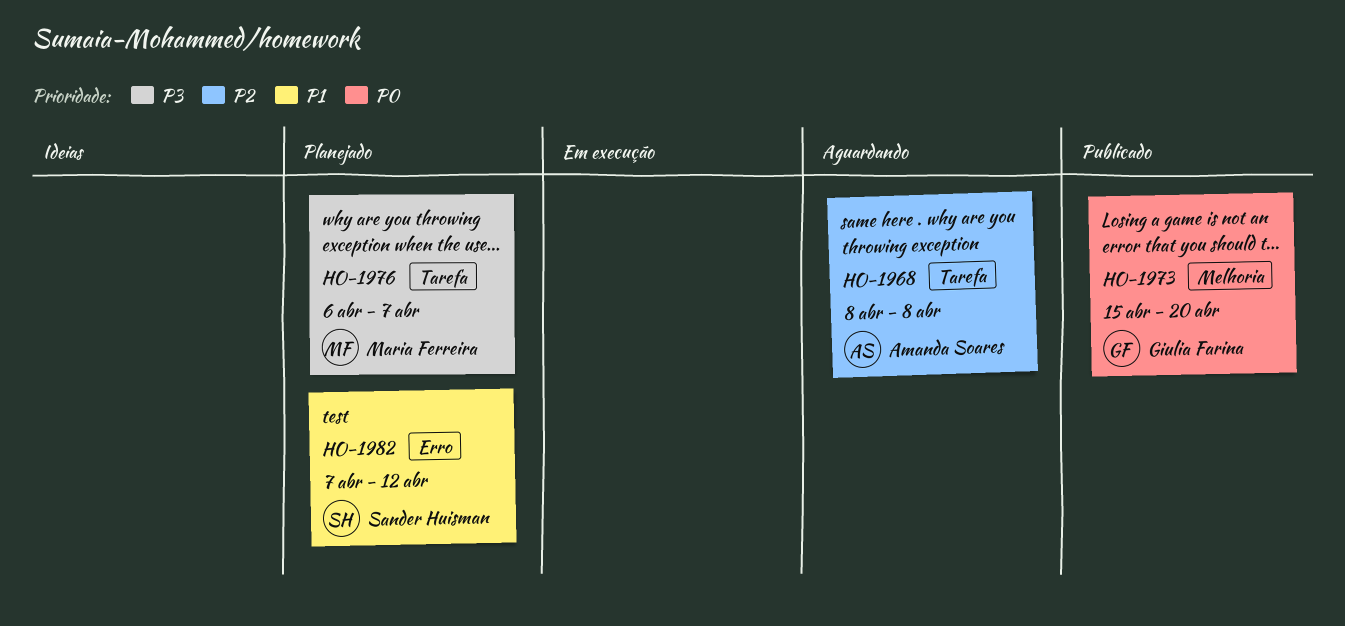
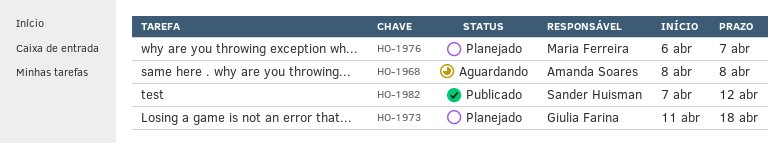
HO-1973, status: Publicado -> Planejado
HO-1973, start: Apr 15 -> Apr 11
HO-1973, due: Apr 20 -> Apr 18
HO-1982, status: Planejado -> Publicado

